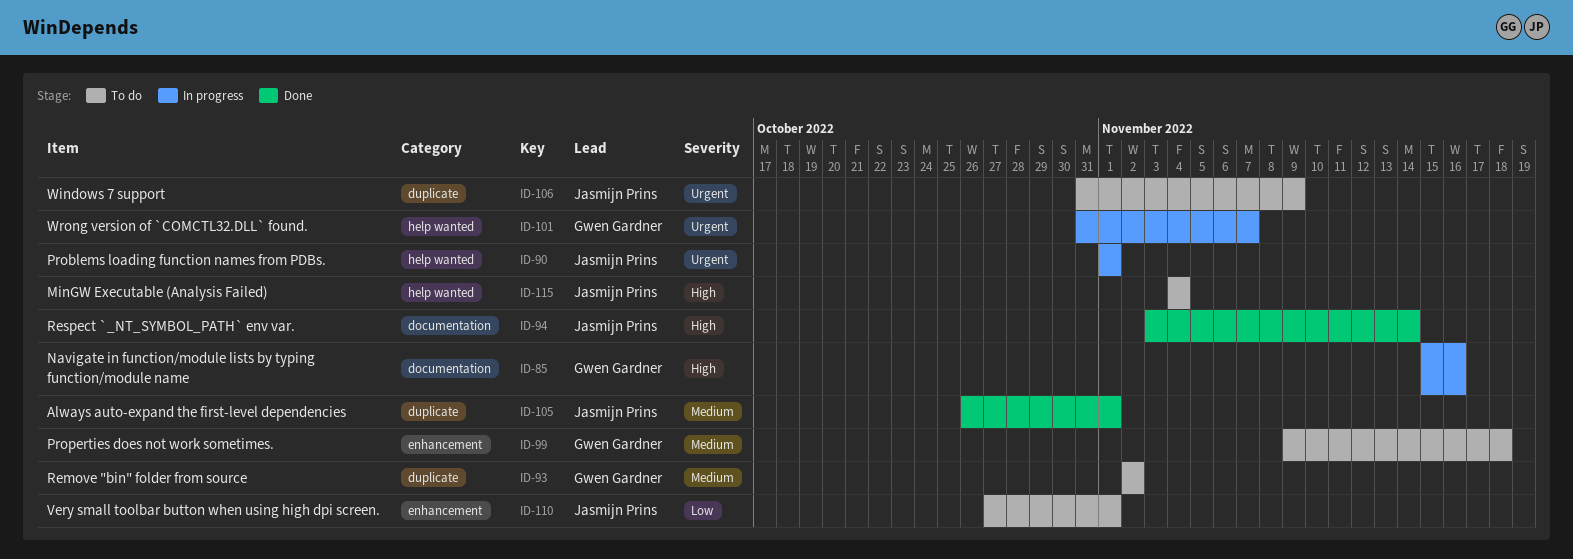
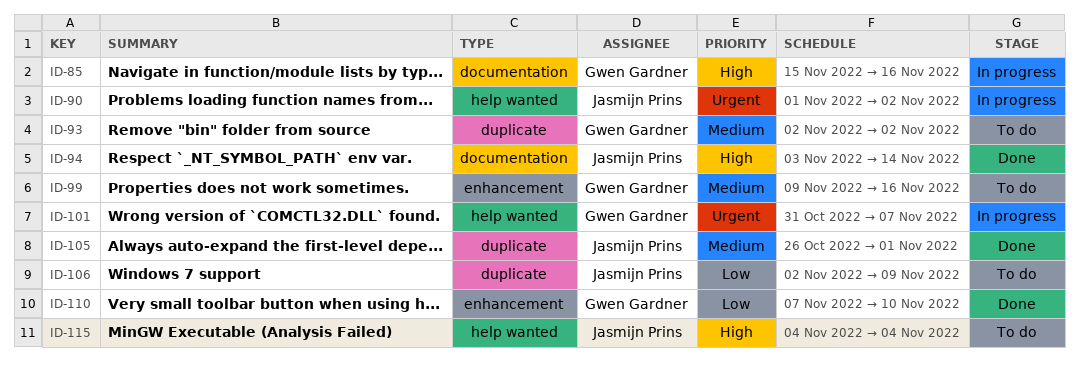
ID-90, due: Nov 1 -> Nov 2
ID-99, due: Nov 18 -> Nov 16
ID-106, priority: Urgent -> Low
ID-106, start: Oct 31 -> Nov 2
ID-110, status: To do -> Done
ID-110, owner: Jasmijn Prins -> Gwen Gardner
ID-110, start: Oct 27 -> Nov 7
ID-110, due: Nov 1 -> Nov 10

